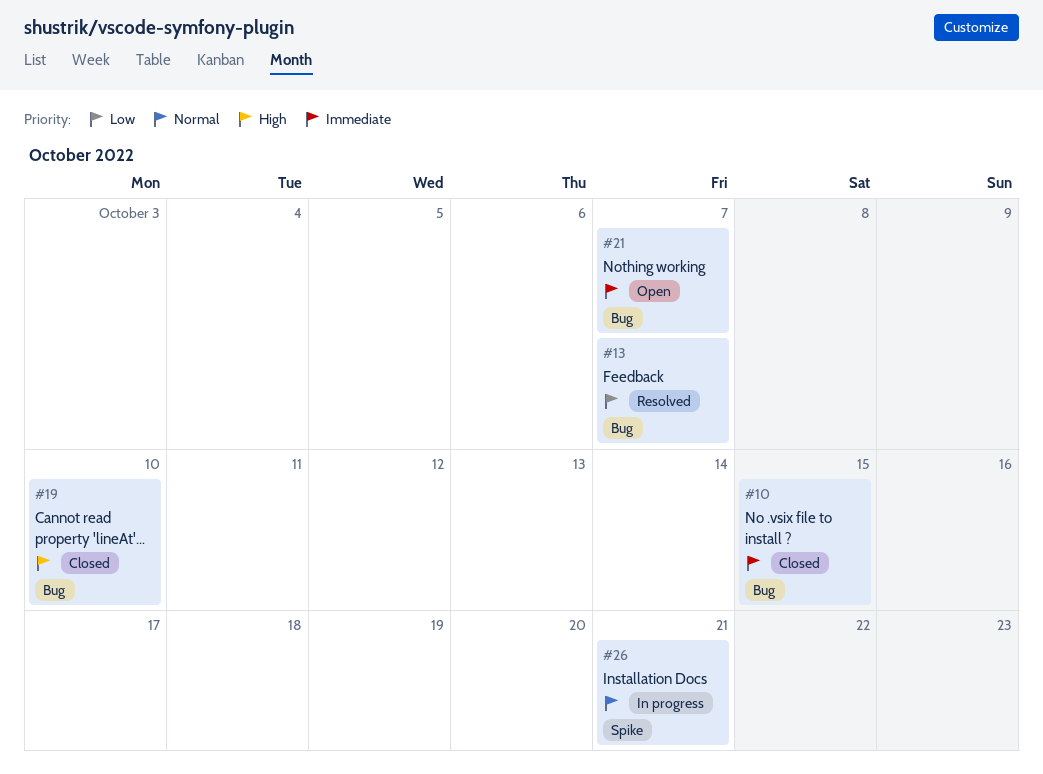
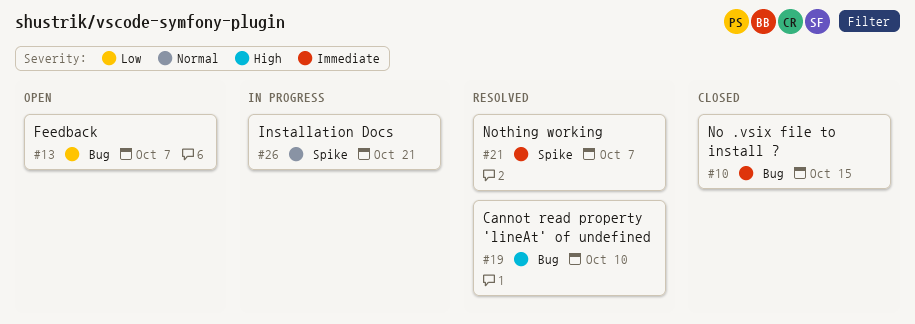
#13, status: Resolved -> Open
#19, status: Closed -> Resolved
#21, status: Open -> Resolved
#21, label: Bug -> Spike

